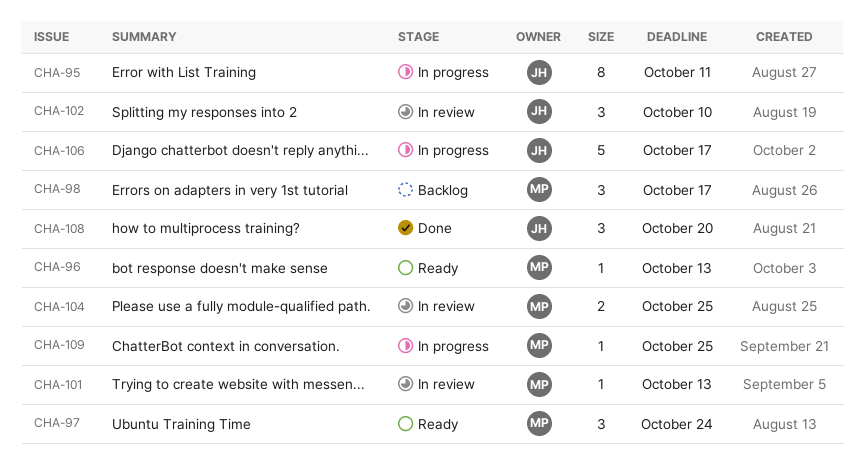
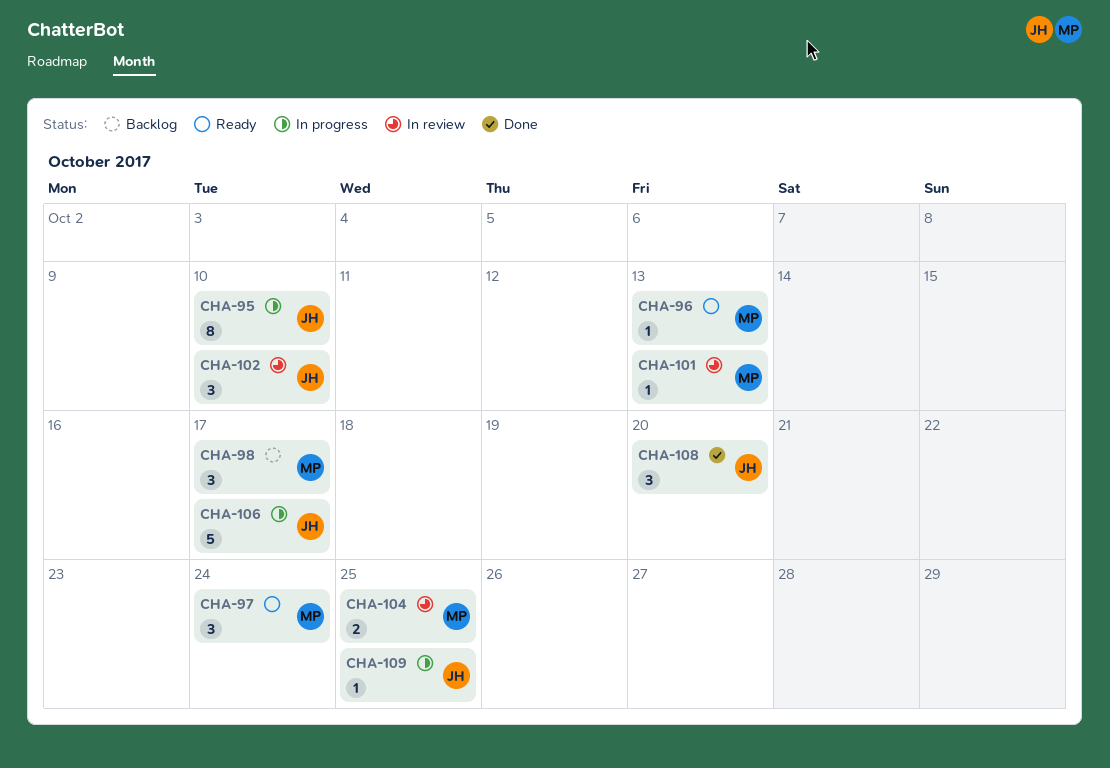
CHA-95, due: Oct 11 -> Oct 10
CHA-109, owner: MP -> JH

